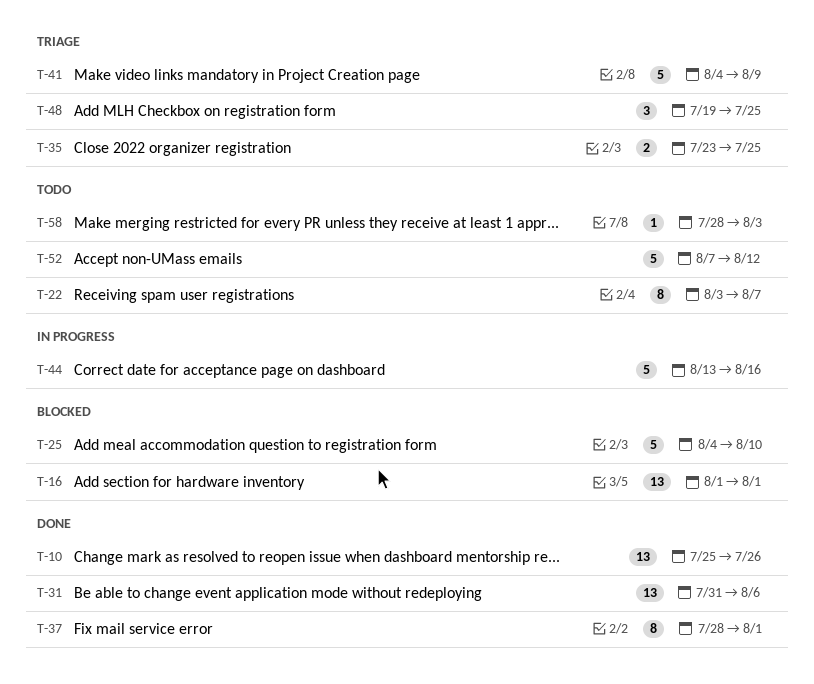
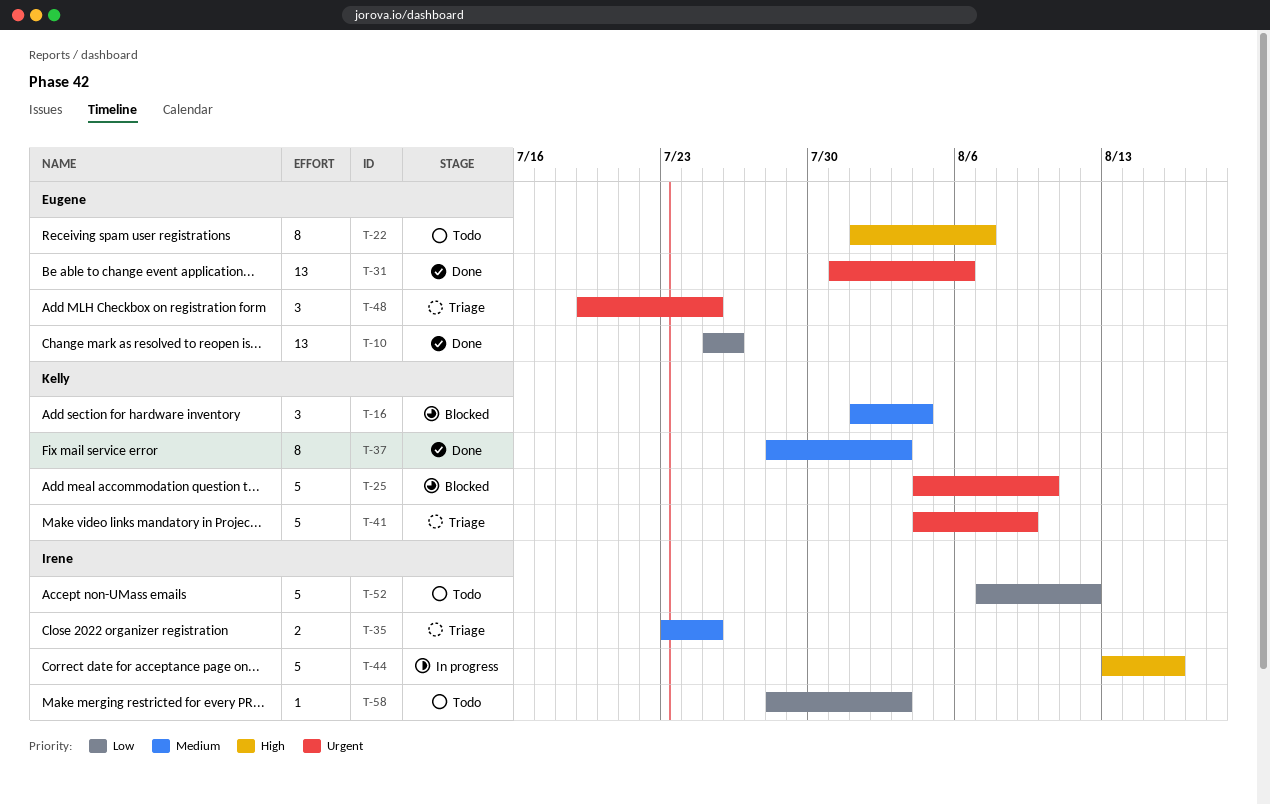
T-16, estimate: 13 -> 3
T-16, due: Aug 1 -> Aug 4
T-22, start: Aug 3 -> Aug 1
T-37, due: Aug 1 -> Aug 3

